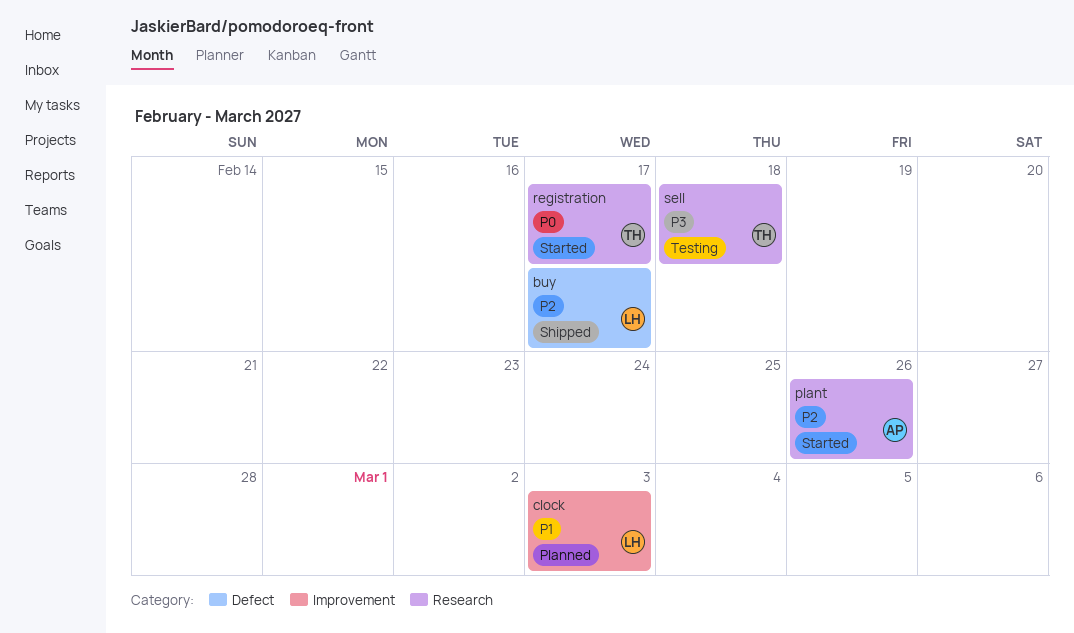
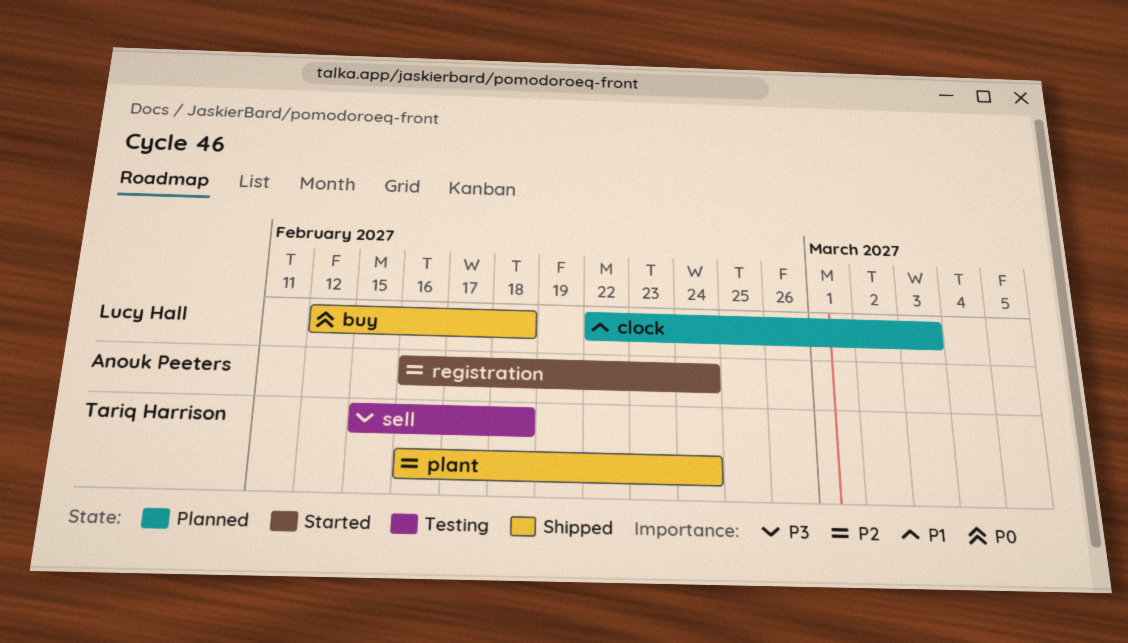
buy, priority: P2 -> P0
buy, due: Feb 17 -> Feb 18
plant, status: Started -> Shipped
plant, owner: Anouk Peeters -> Tariq Harrison
plant, due: Feb 26 -> Feb 24
registration, owner: Tariq Harrison -> Anouk Peeters
registration, priority: P0 -> P2
registration, due: Feb 17 -> Feb 24

